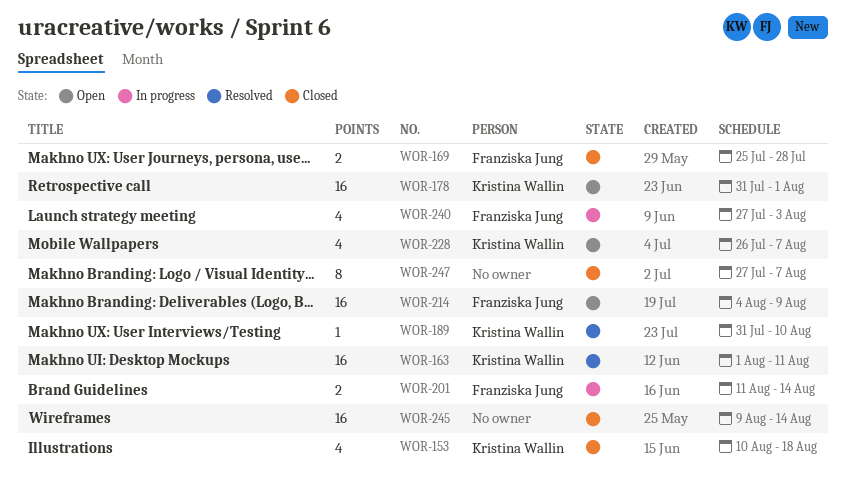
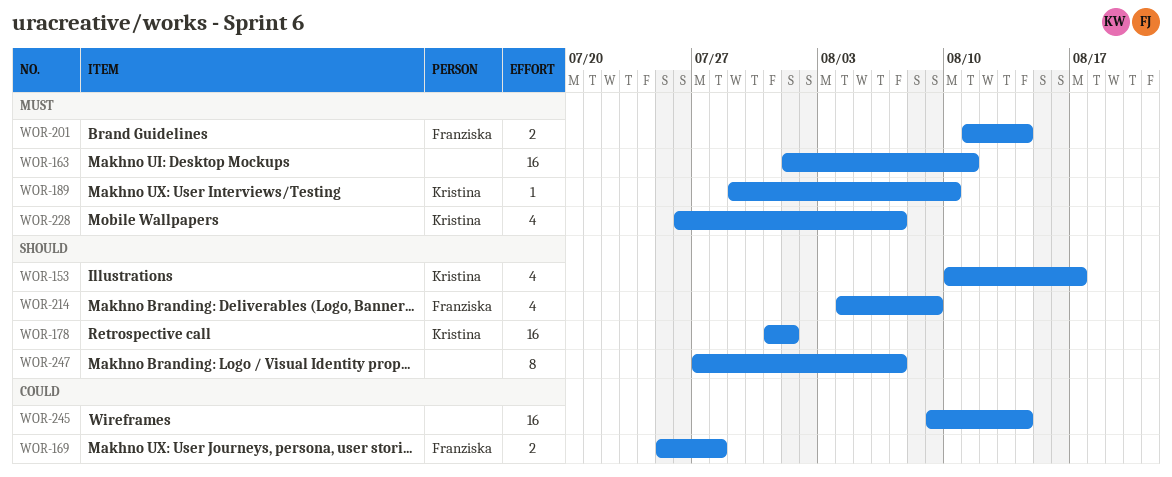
WOR-153, due: Aug 18 -> Aug 17
WOR-163, owner: Kristina Wallin -> none
WOR-189, start: Jul 31 -> Jul 29
WOR-214, estimate: 16 -> 4
WOR-240: present -> none

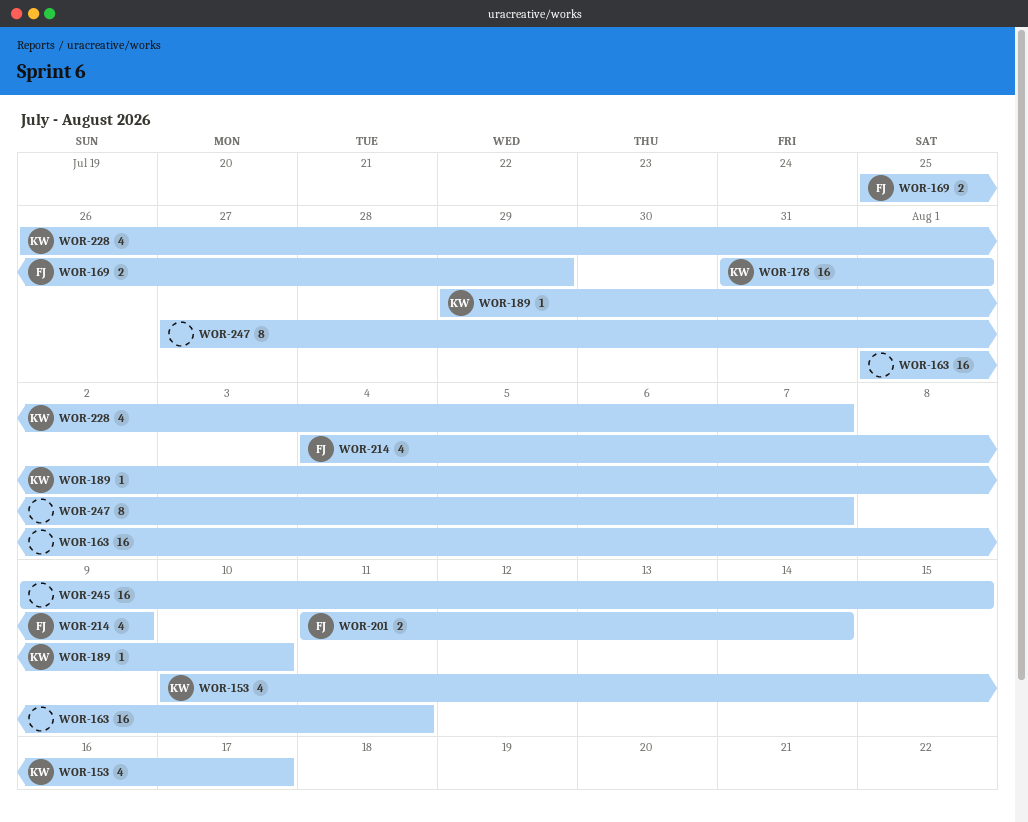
WOR-169, due: Jul 28 -> Jul 29
WOR-245, due: Aug 14 -> Aug 15

